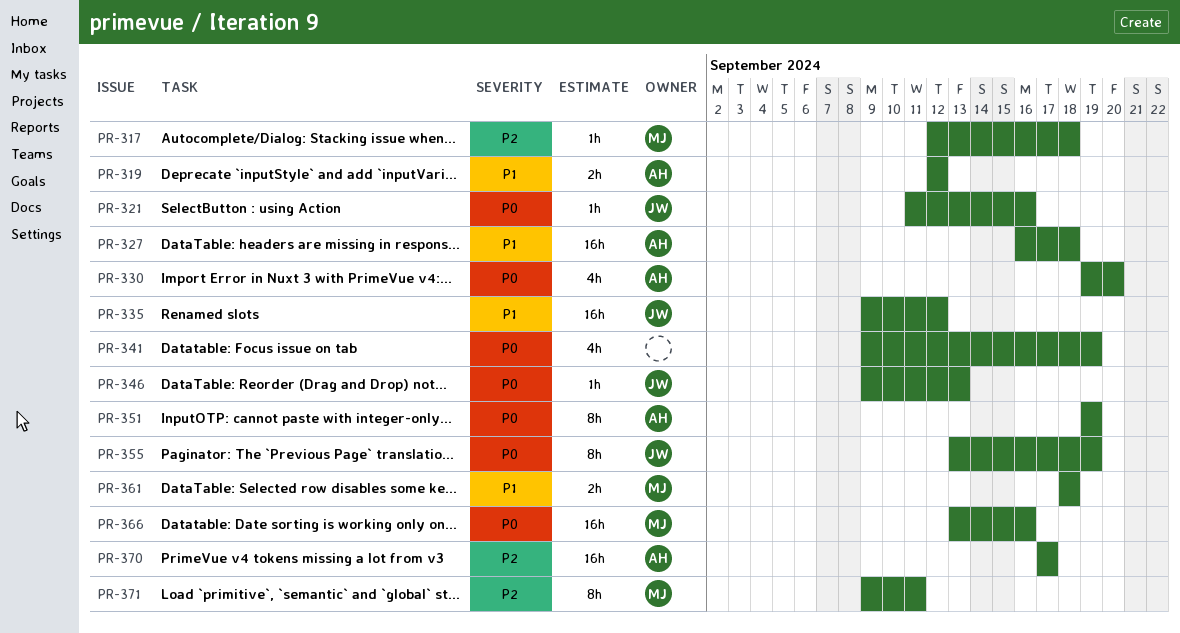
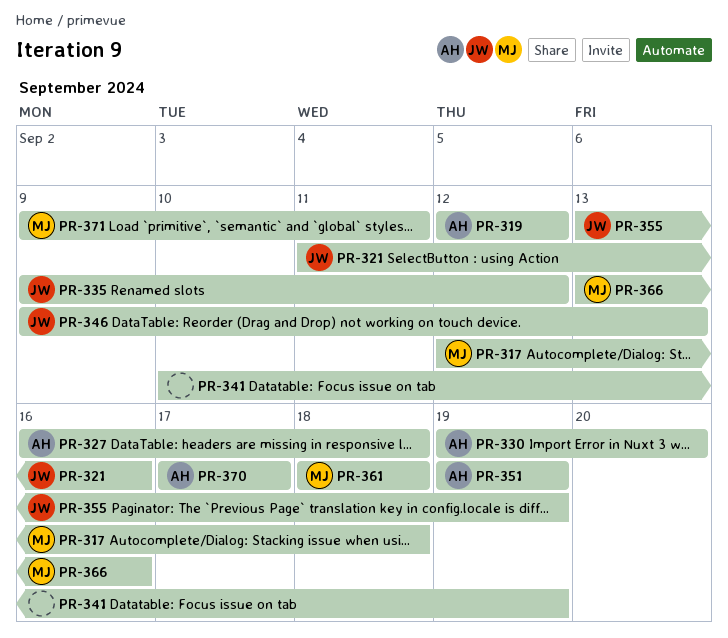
PR-341, start: Sep 9 -> Sep 10

